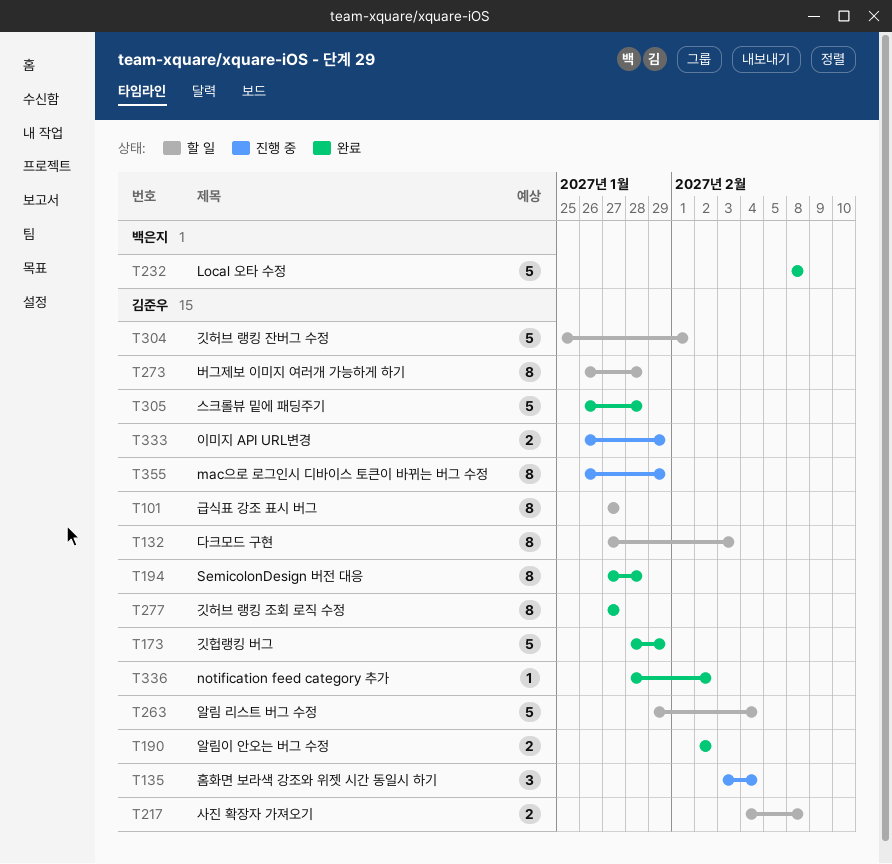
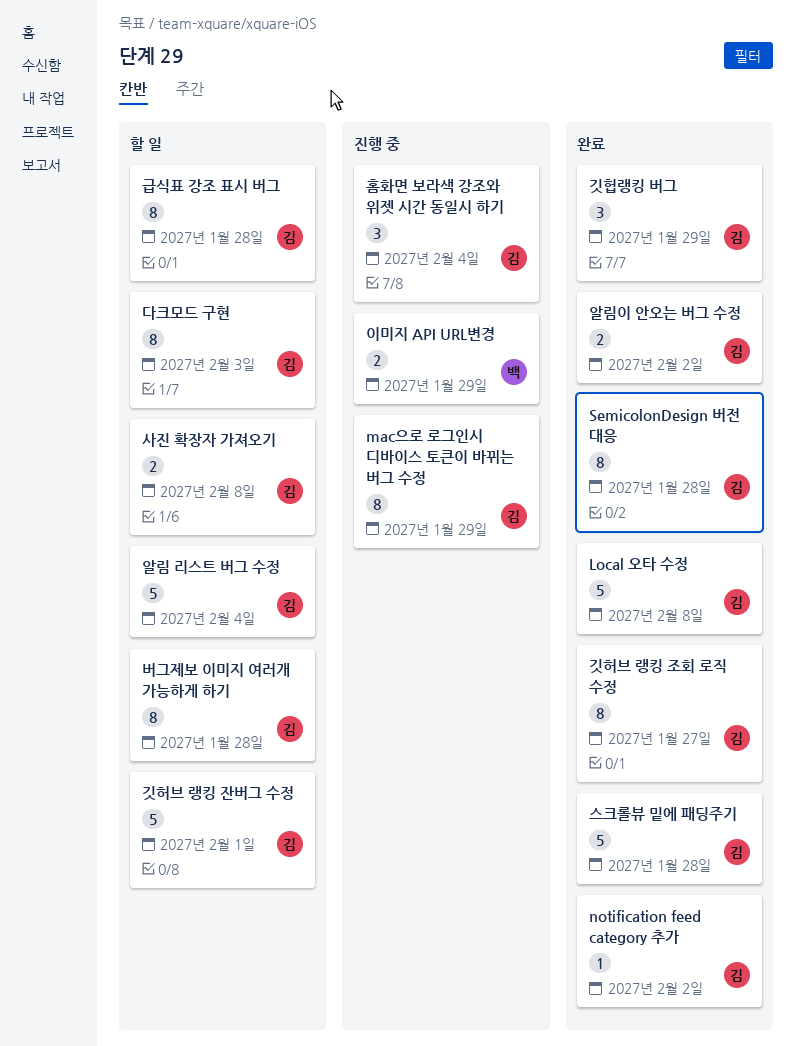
Local 오타 수정, owner: 백은지 -> 김준우
급식표 강조 표시 버그, due: Jan 27 -> Jan 28
깃헙랭킹 버그, estimate: 5 -> 3
이미지 API URL변경, owner: 김준우 -> 백은지

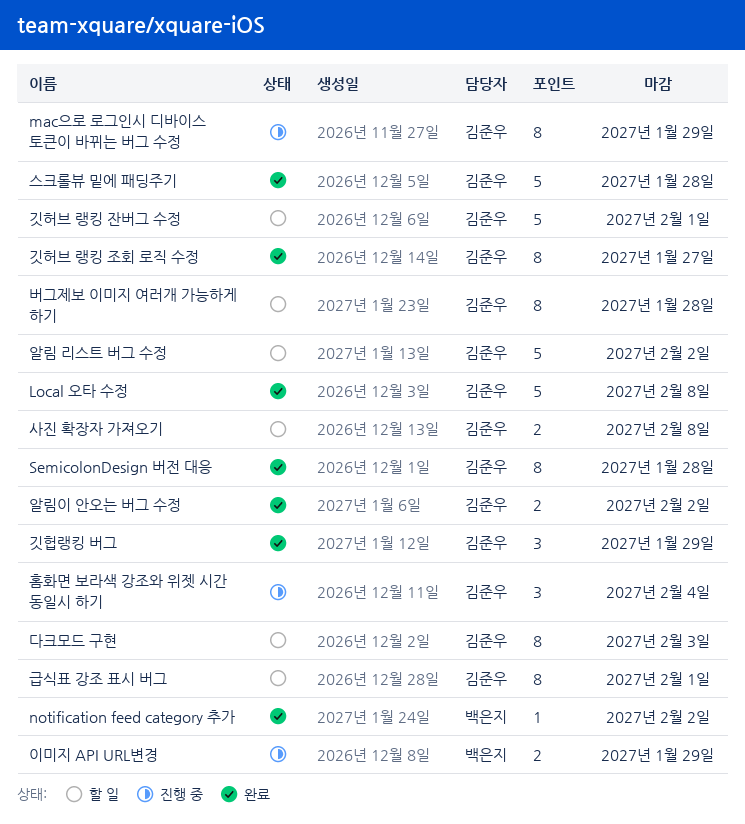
notification feed category 추가, owner: 김준우 -> 백은지
급식표 강조 표시 버그, due: Jan 28 -> Feb 1
알림 리스트 버그 수정, due: Feb 4 -> Feb 2

